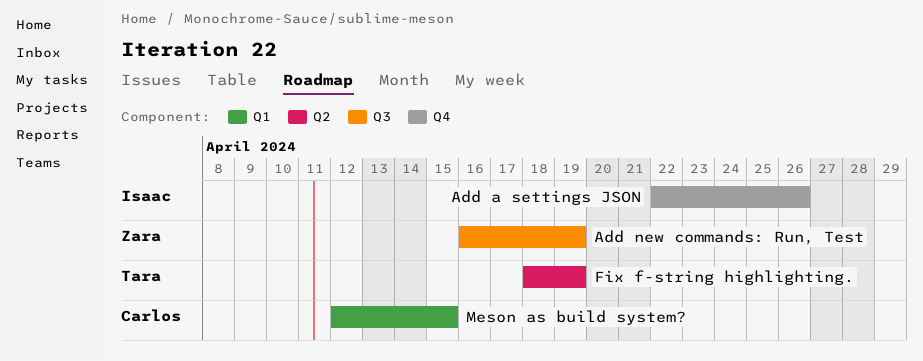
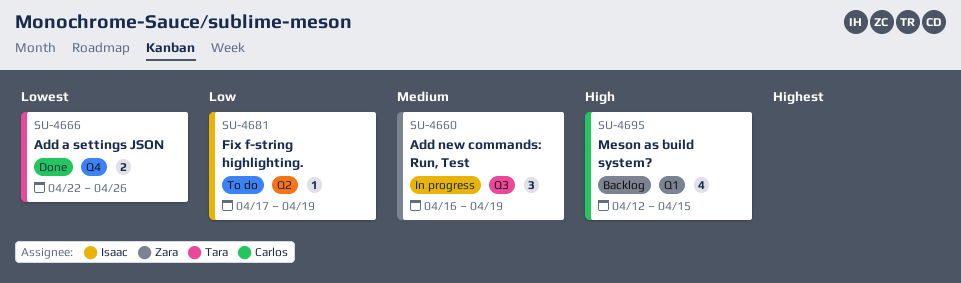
Add a settings JSON, owner: Isaac -> Tara
Fix f-string highlighting., owner: Tara -> Isaac
Fix f-string highlighting., start: Apr 18 -> Apr 17

